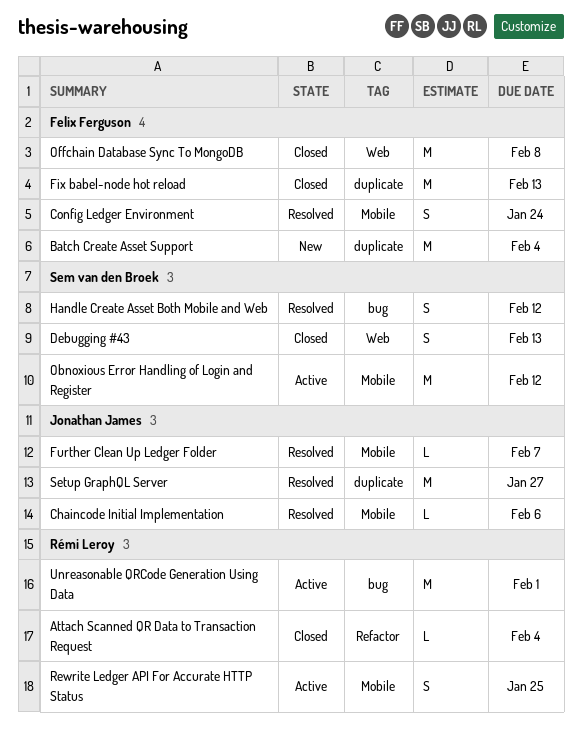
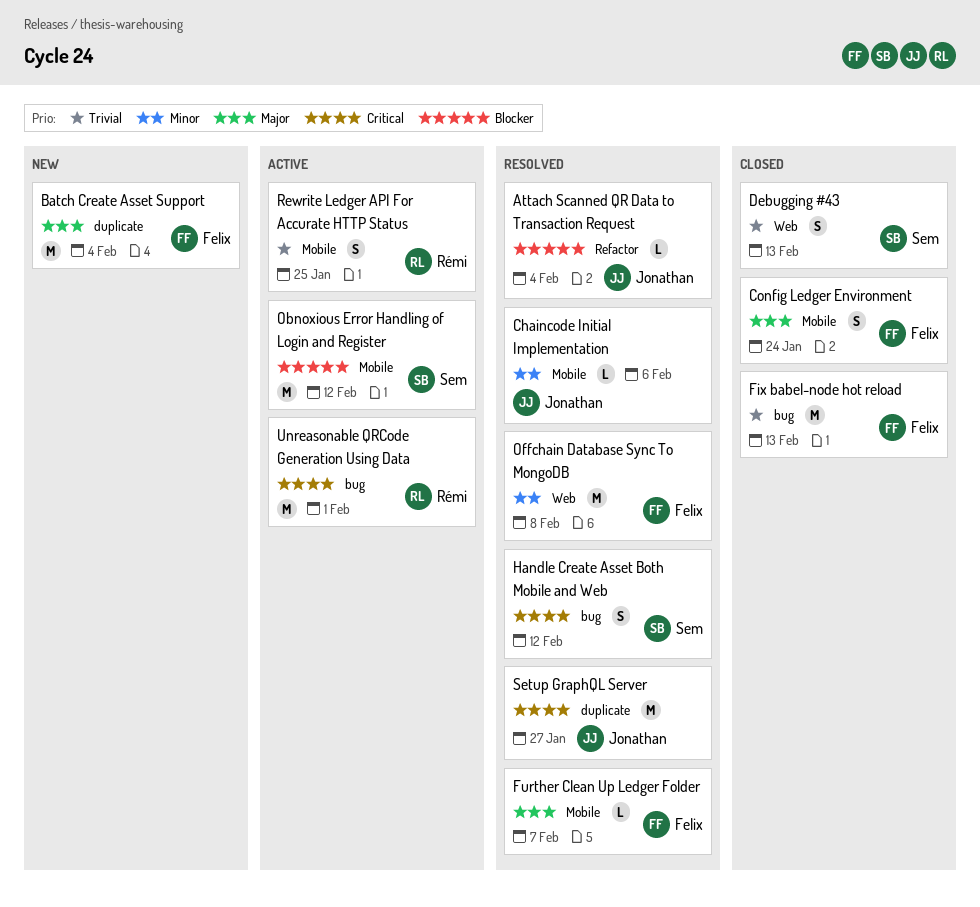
Attach Scanned QR Data to Transaction Request, status: Closed -> Resolved
Attach Scanned QR Data to Transaction Request, owner: Rémi Leroy -> Jonathan James
Config Ledger Environment, status: Resolved -> Closed
Fix babel-node hot reload, label: duplicate -> bug
Further Clean Up Ledger Folder, owner: Jonathan James -> Felix Ferguson
Offchain Database Sync To MongoDB, status: Closed -> Resolved

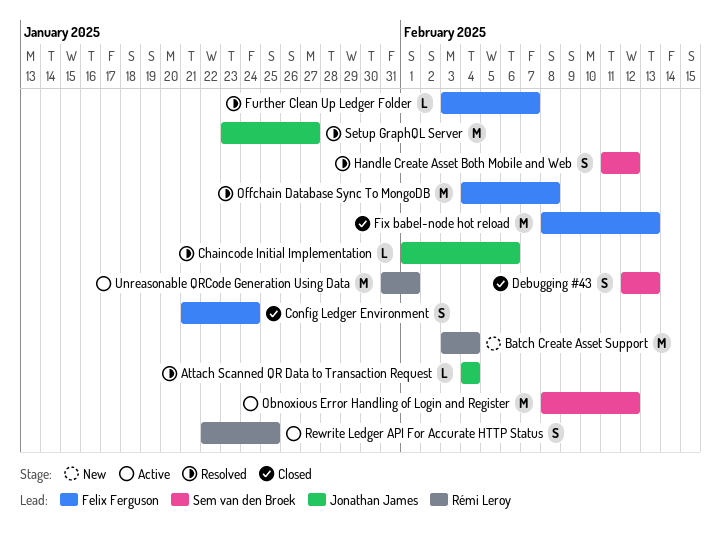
Batch Create Asset Support, owner: Felix Ferguson -> Rémi Leroy

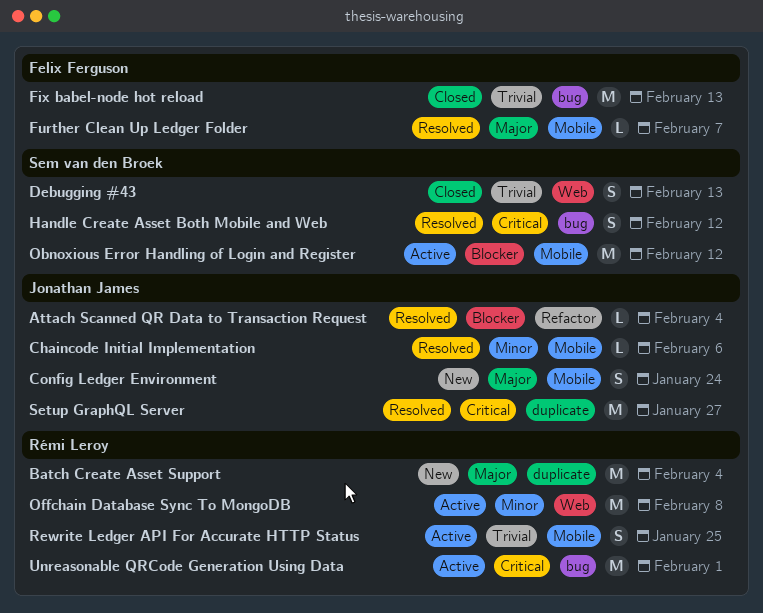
Config Ledger Environment, status: Closed -> New
Config Ledger Environment, owner: Felix Ferguson -> Jonathan James
Offchain Database Sync To MongoDB, status: Resolved -> Active
Offchain Database Sync To MongoDB, owner: Felix Ferguson -> Rémi Leroy

